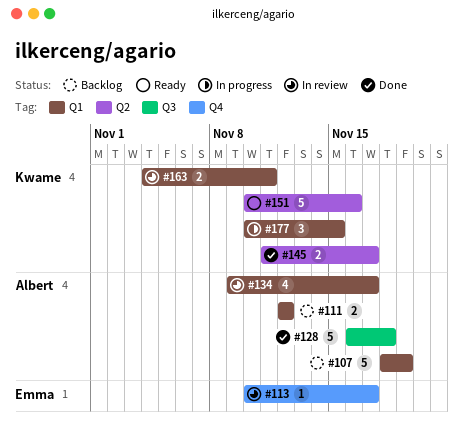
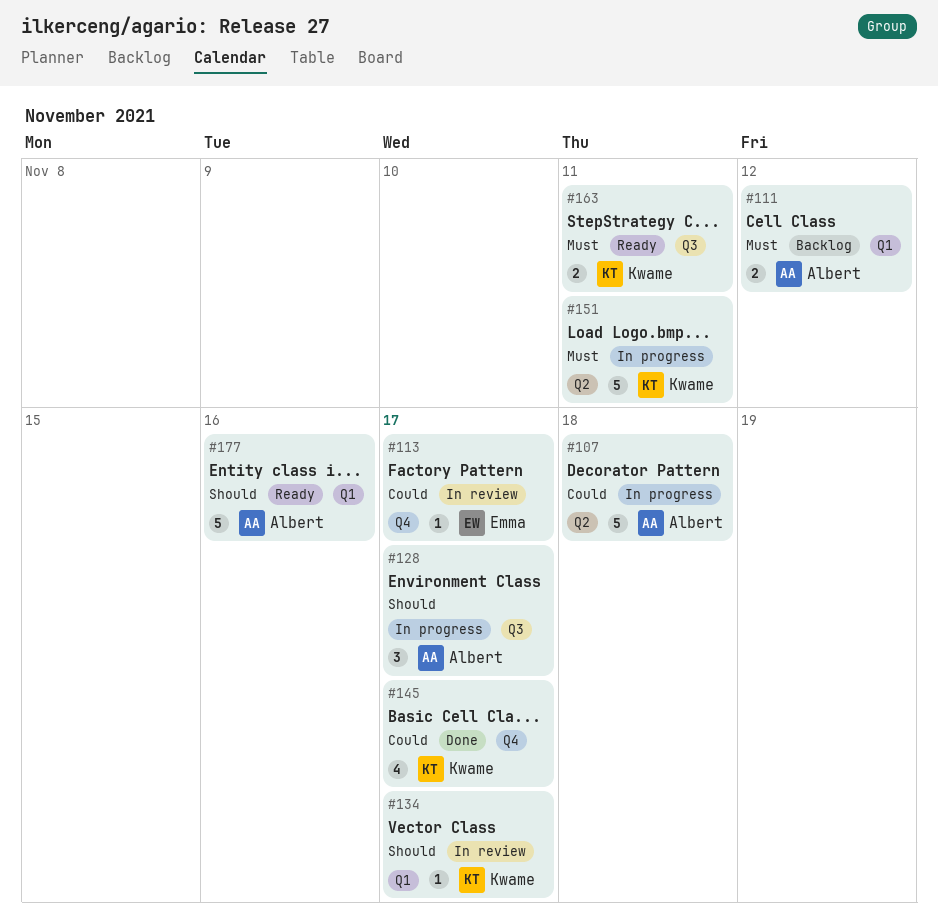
#107, status: Backlog -> In progress
#107, label: Q1 -> Q2
#107, due: Nov 19 -> Nov 18
#128, status: Done -> In progress
#128, estimate: 5 -> 3
#128, due: Nov 18 -> Nov 17
#134, owner: Albert -> Kwame
#134, estimate: 4 -> 1
#145, label: Q2 -> Q4
#145, estimate: 2 -> 4
#151, status: Ready -> In progress
#151, due: Nov 16 -> Nov 11
#163, status: In review -> Ready
#163, label: Q1 -> Q3
#177, status: In progress -> Ready
#177, owner: Kwame -> Albert
#177, estimate: 3 -> 5
#177, due: Nov 15 -> Nov 16

